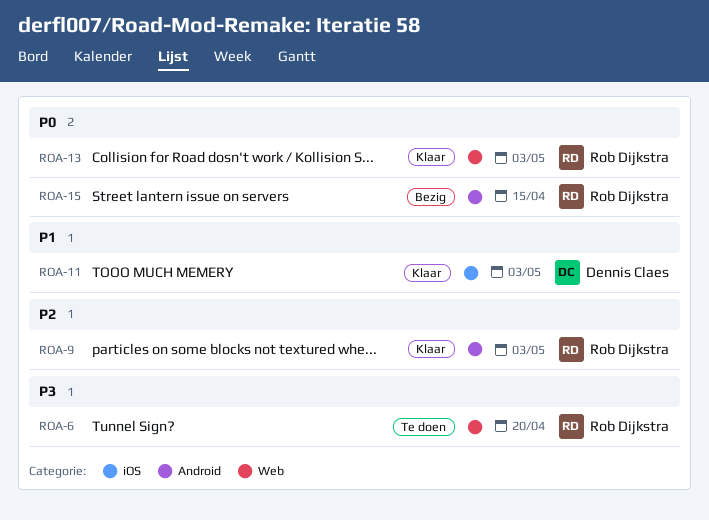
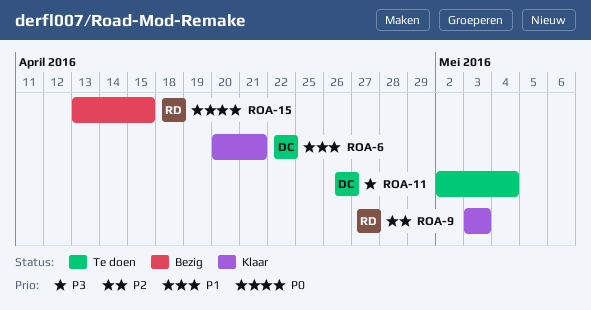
ROA-6, status: Te doen -> Klaar
ROA-6, owner: Rob Dijkstra -> Dennis Claes
ROA-6, priority: P3 -> P1
ROA-6, due: Apr 20 -> Apr 21
ROA-11, status: Klaar -> Te doen
ROA-11, priority: P1 -> P3
ROA-11, due: May 3 -> May 4
ROA-13: present -> none

